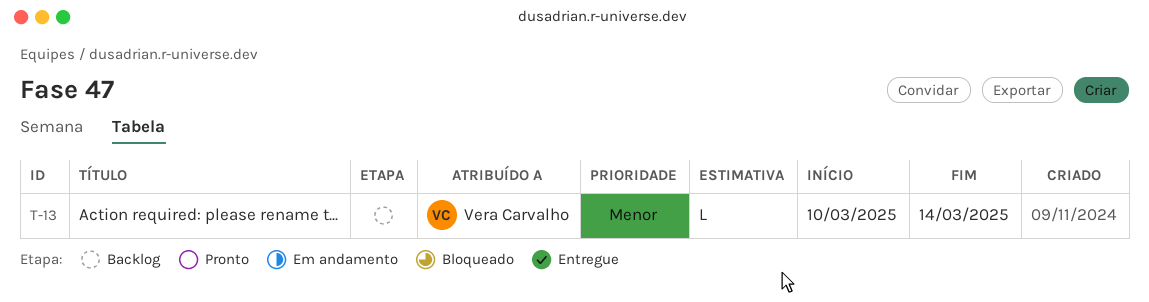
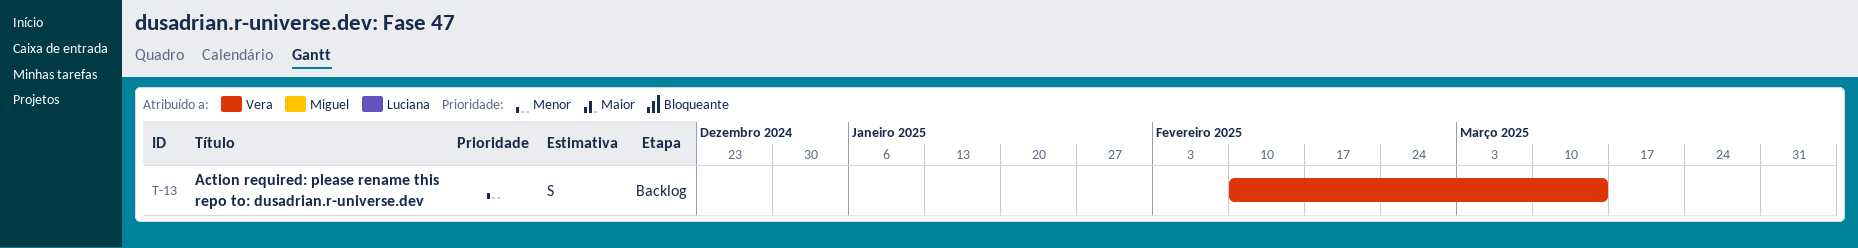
T-13, estimate: L -> S
T-13, start: Mar 10 -> Feb 10

